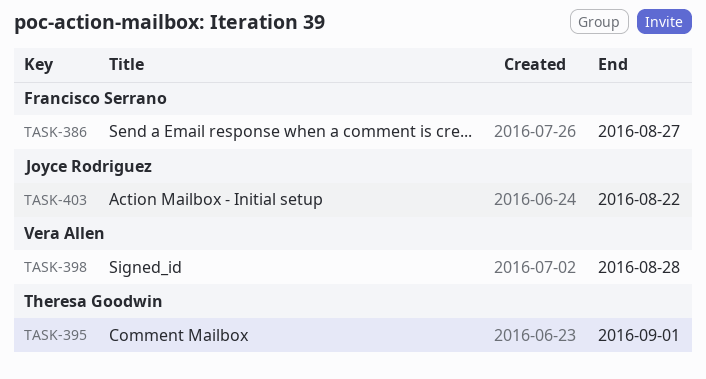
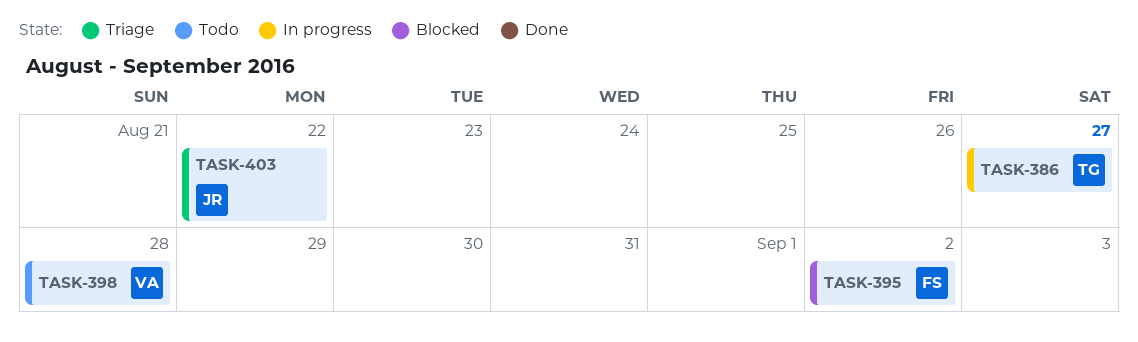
TASK-386, owner: Francisco Serrano -> Theresa Goodwin
TASK-395, owner: Theresa Goodwin -> Francisco Serrano
TASK-395, due: Sep 1 -> Sep 2

